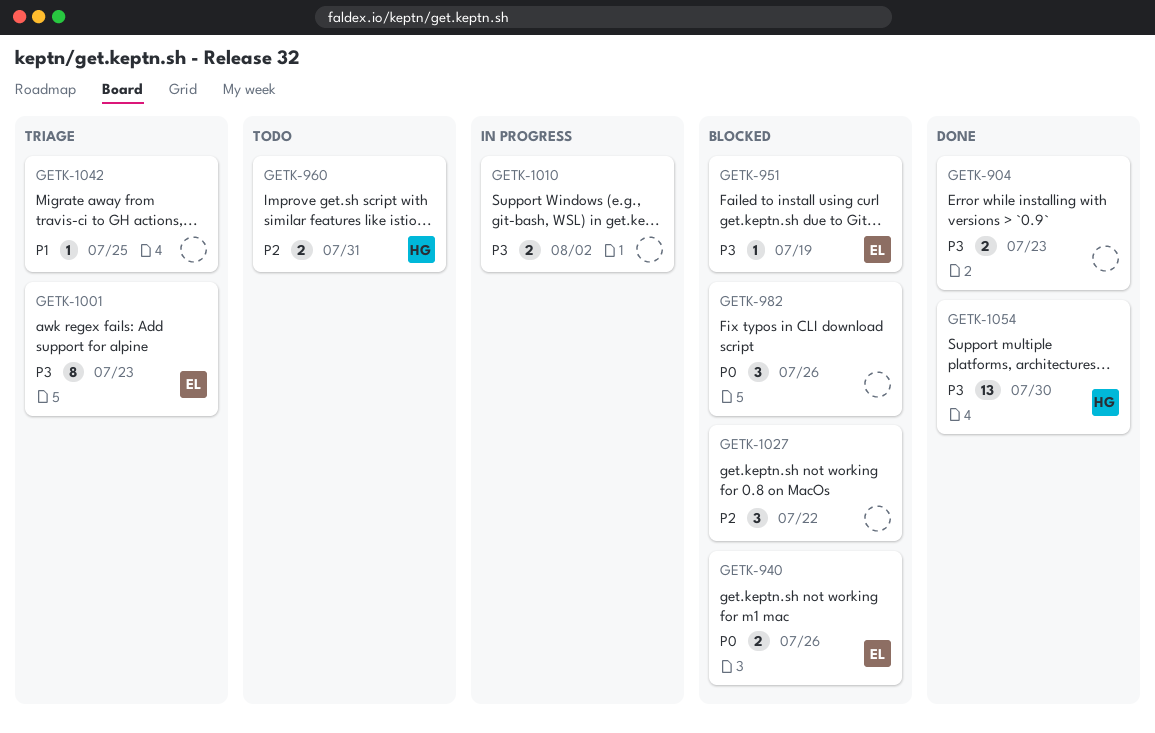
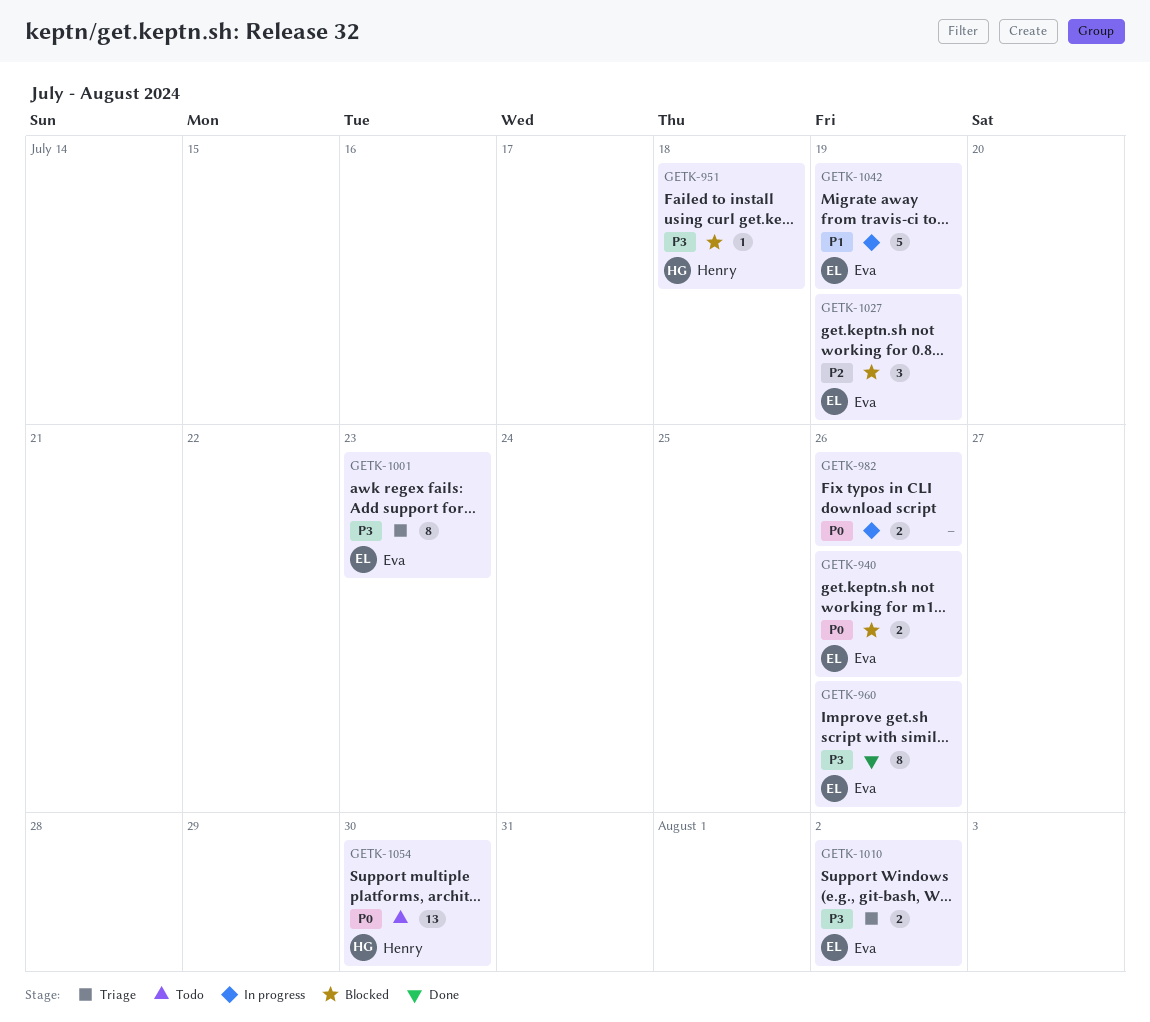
GETK-904: present -> none
GETK-951, owner: Eva -> Henry
GETK-951, due: Jul 19 -> Jul 18
GETK-960, status: Todo -> Done
GETK-960, owner: Henry -> Eva
GETK-960, priority: P2 -> P3
GETK-960, estimate: 2 -> 8
GETK-960, due: Jul 31 -> Jul 26
GETK-982, status: Blocked -> In progress
GETK-982, estimate: 3 -> 2
GETK-1010, status: In progress -> Triage
GETK-1010, owner: none -> Eva
GETK-1027, owner: none -> Eva
GETK-1027, due: Jul 22 -> Jul 19
GETK-1042, status: Triage -> In progress
GETK-1042, owner: none -> Eva
GETK-1042, estimate: 1 -> 5
GETK-1042, due: Jul 25 -> Jul 19
GETK-1054, status: Done -> Todo
GETK-1054, priority: P3 -> P0

